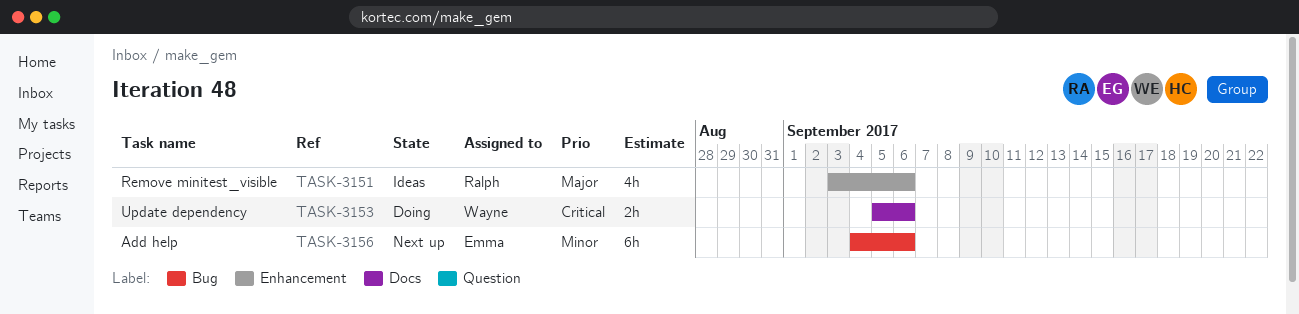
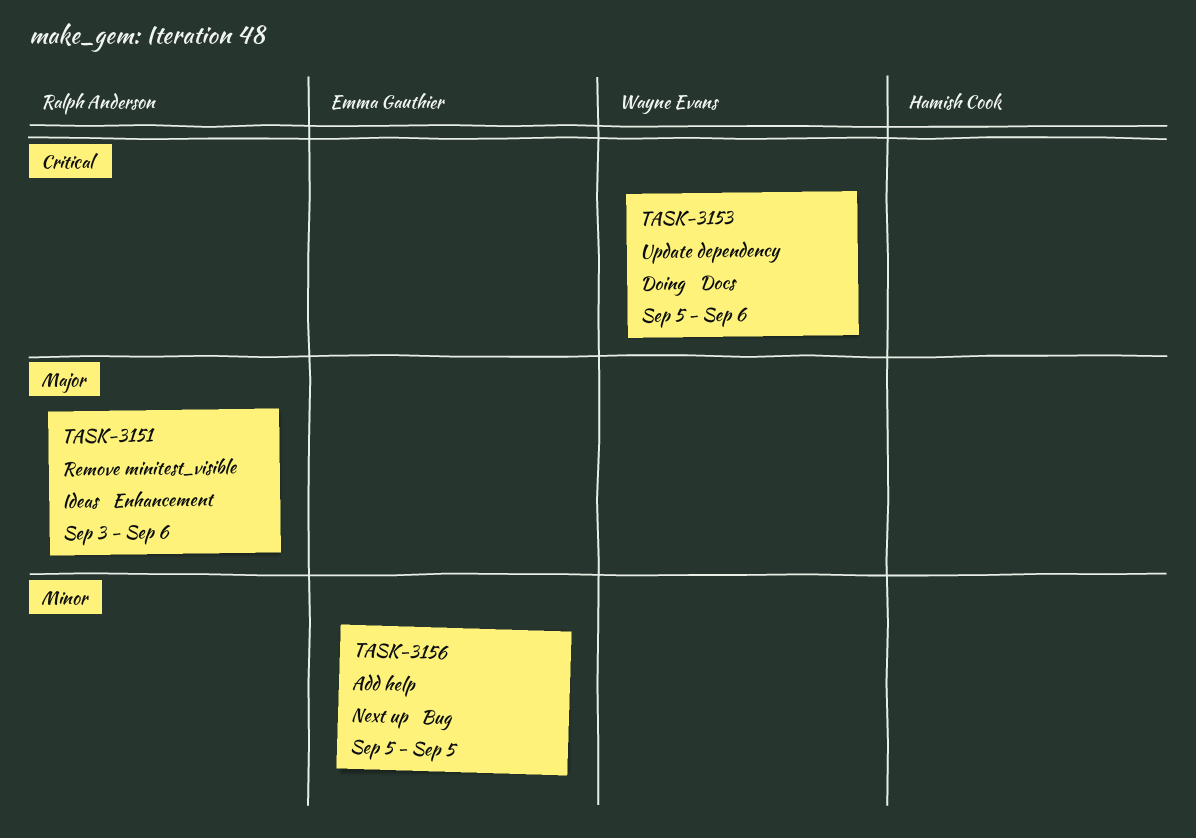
TASK-3156, start: Sep 4 -> Sep 5
TASK-3156, due: Sep 6 -> Sep 5

